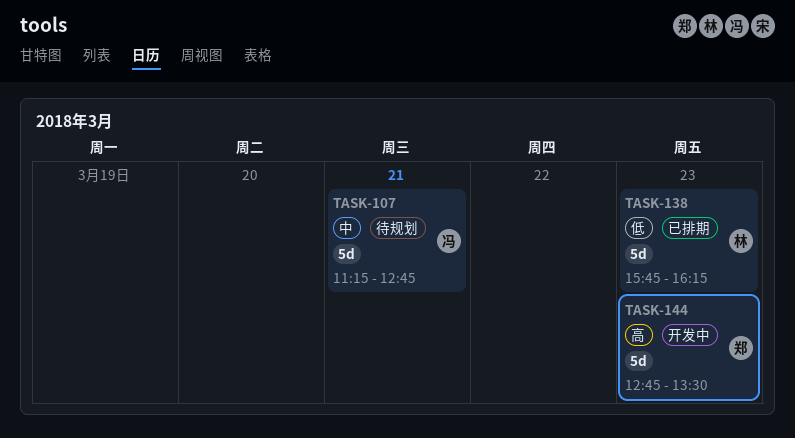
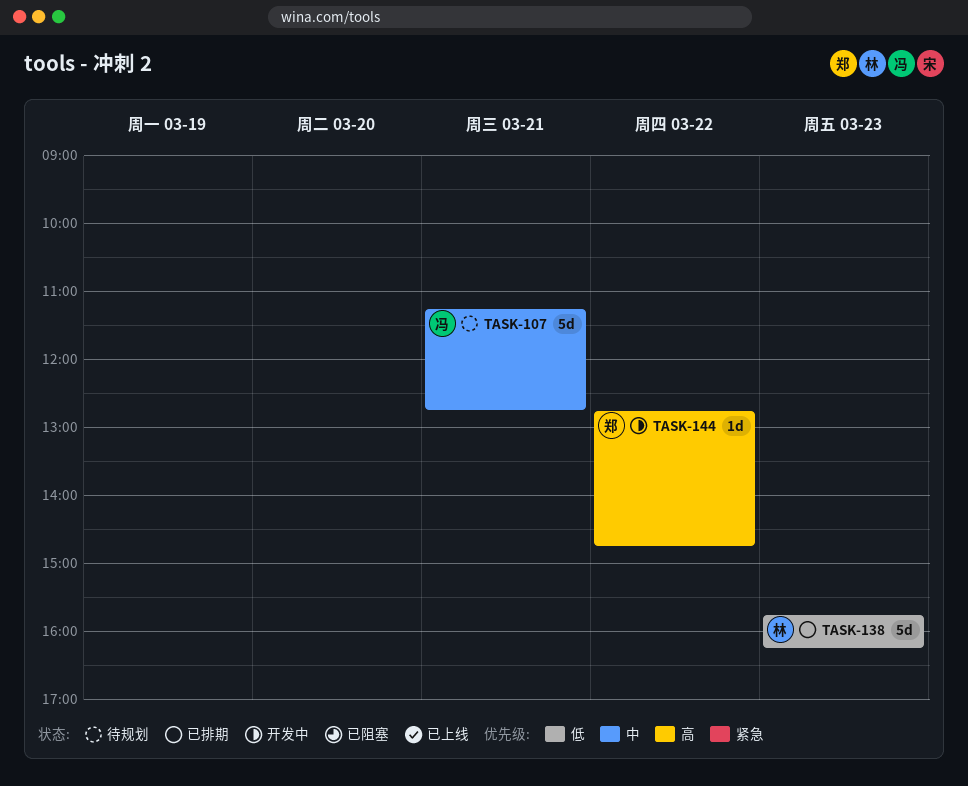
TASK-144, estimate: 5d -> 1d
TASK-144, day: Mar 23 -> Mar 22
TASK-144, ends: 13:30 -> 14:45

